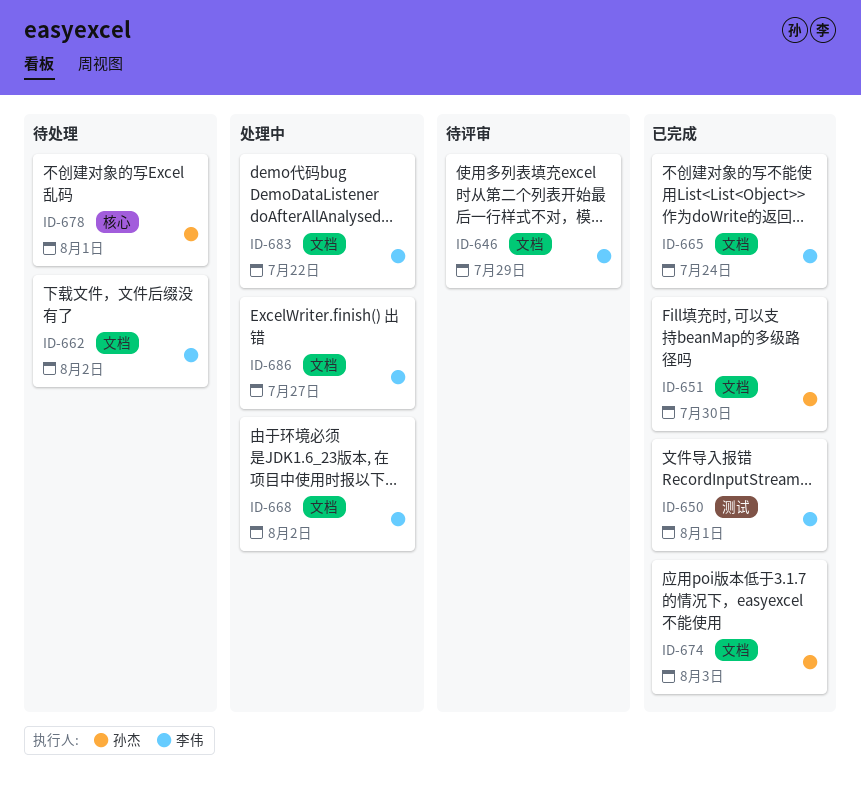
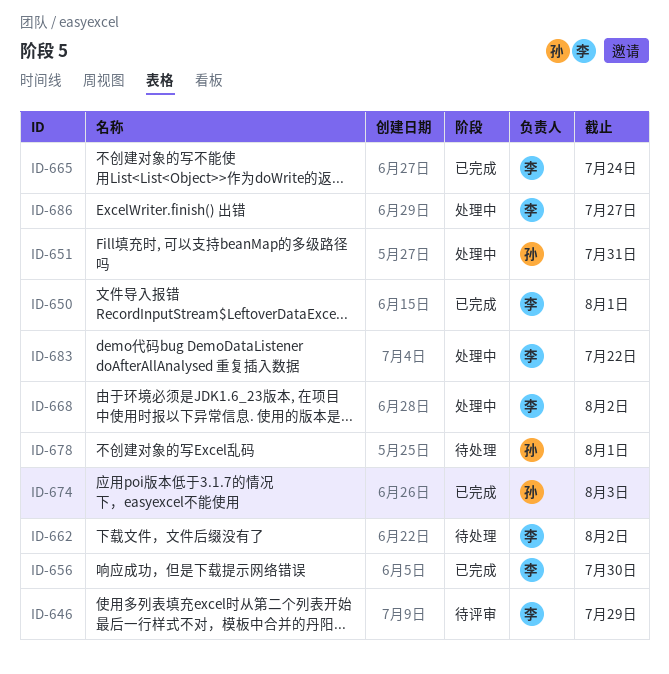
ID-651, status: 已完成 -> 处理中
ID-651, due: Jul 30 -> Jul 31
ID-656: none -> present

